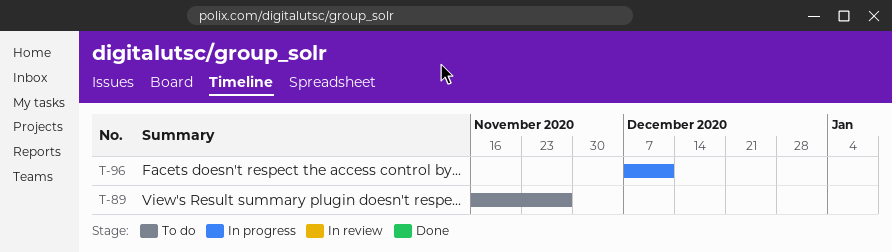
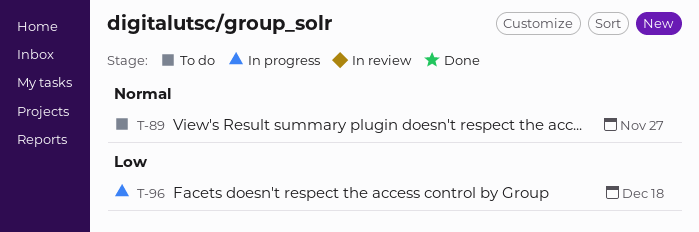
T-96, due: Dec 11 -> Dec 18

